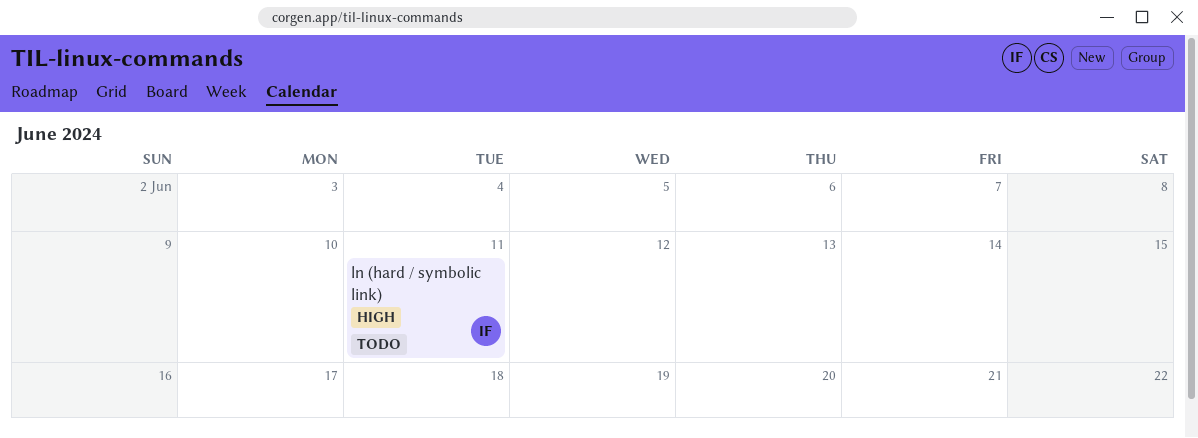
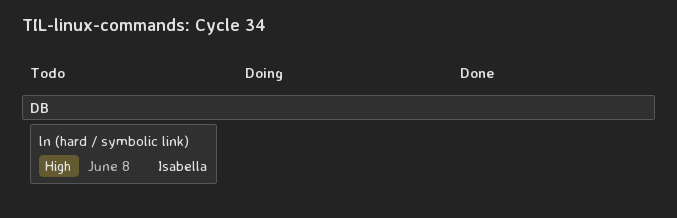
ln (hard / symbolic link), due: Jun 11 -> Jun 8

